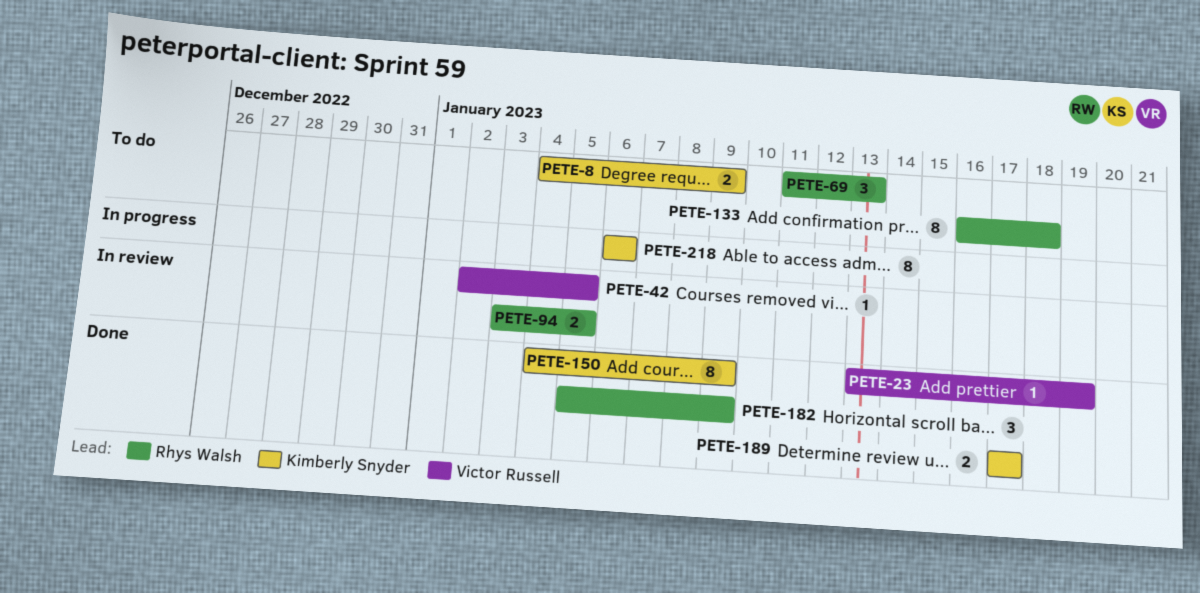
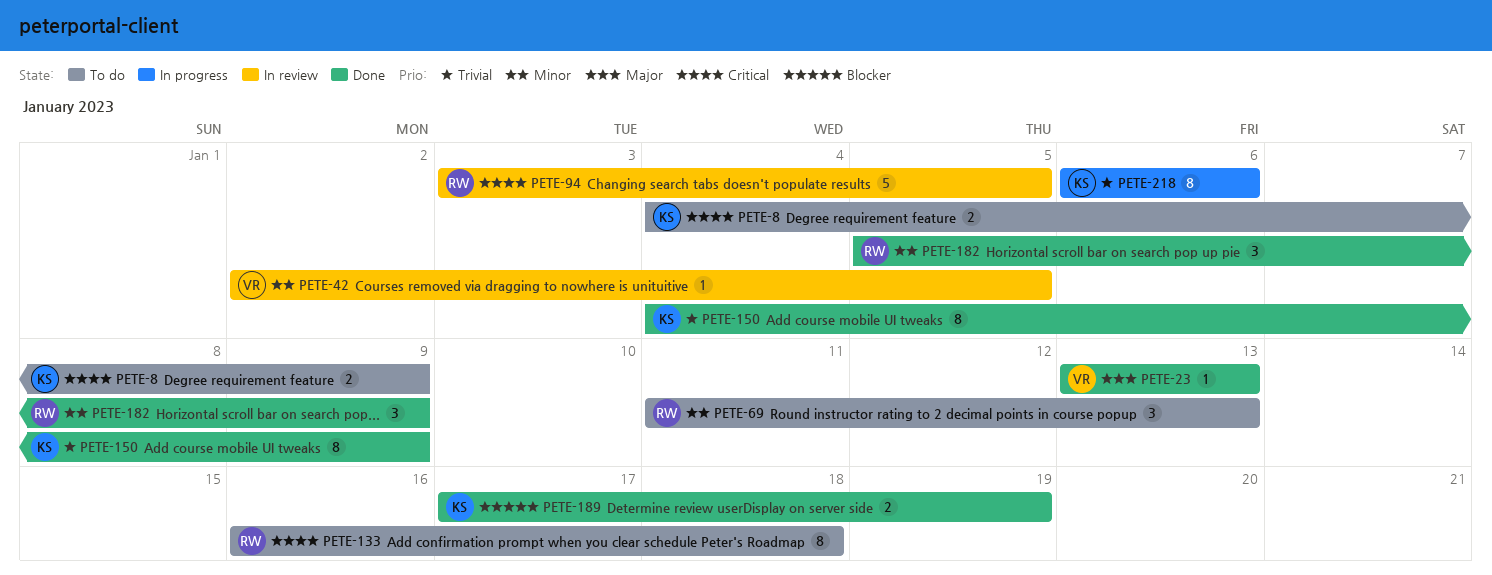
PETE-23, due: Jan 19 -> Jan 13
PETE-94, estimate: 2 -> 5
PETE-189, due: Jan 17 -> Jan 19

